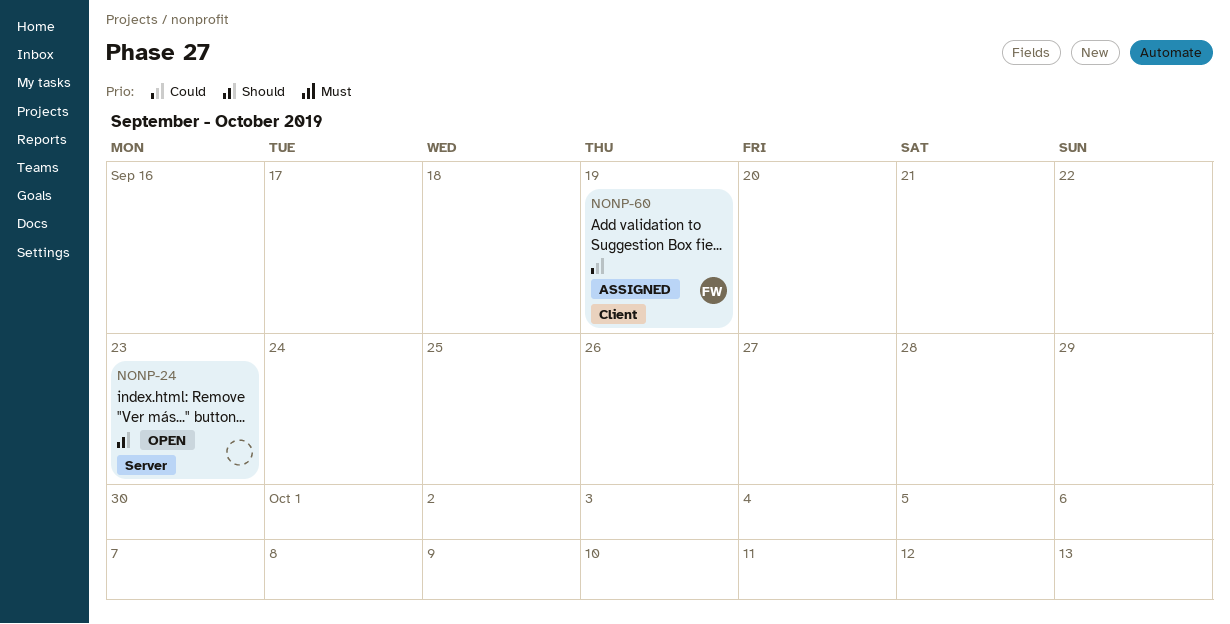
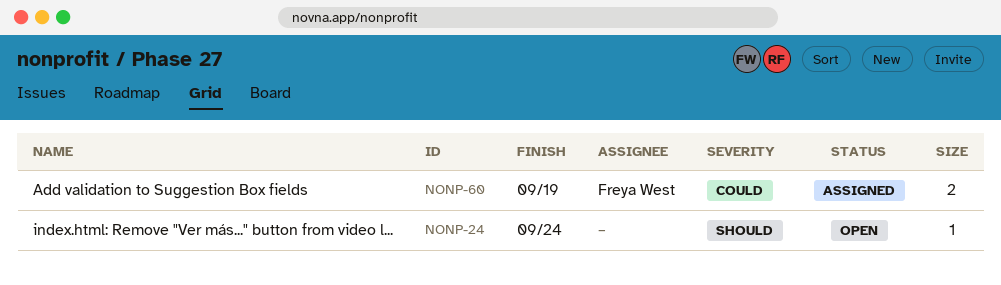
NONP-24, due: Sep 23 -> Sep 24

